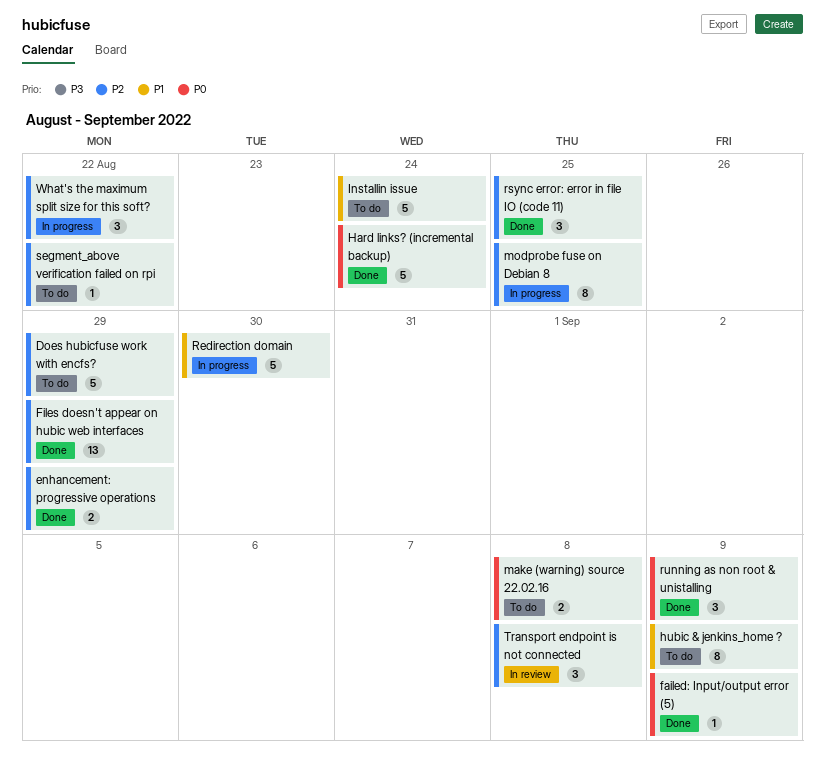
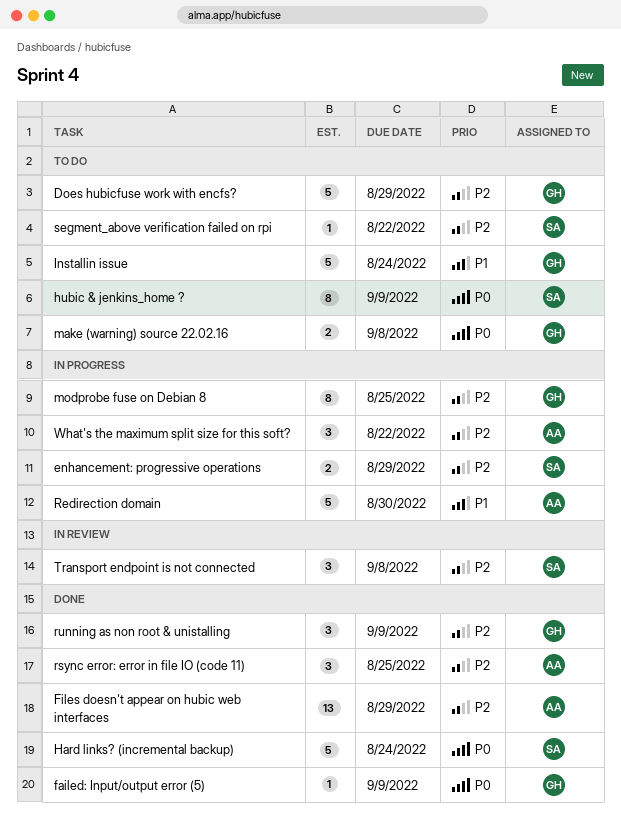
enhancement: progressive operations, status: Done -> In progress
hubic & jenkins_home ?, priority: P1 -> P0
running as non root & unistalling, priority: P0 -> P2

